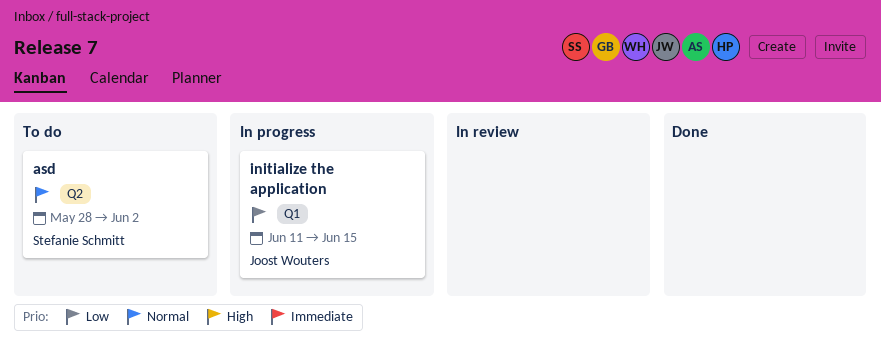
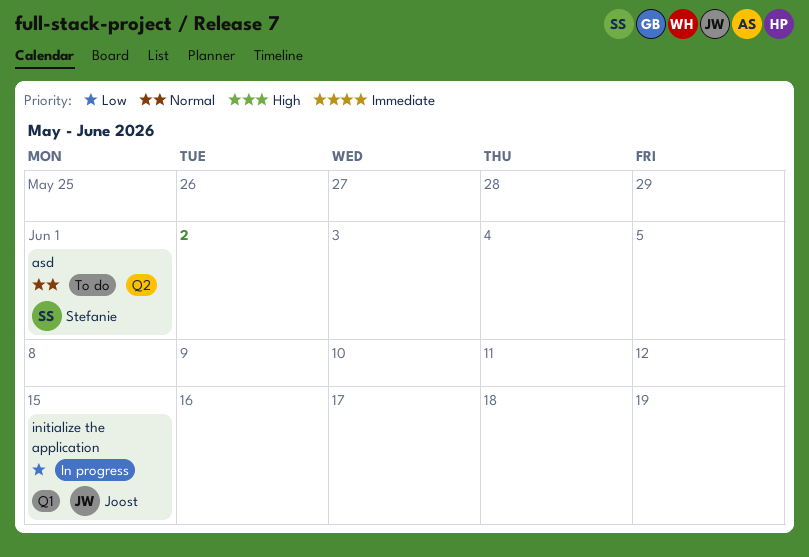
asd, due: Jun 2 -> Jun 1

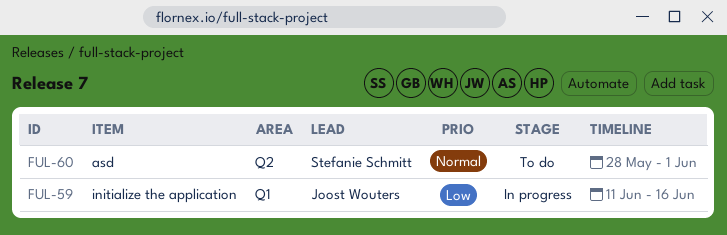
initialize the application, due: Jun 15 -> Jun 16

